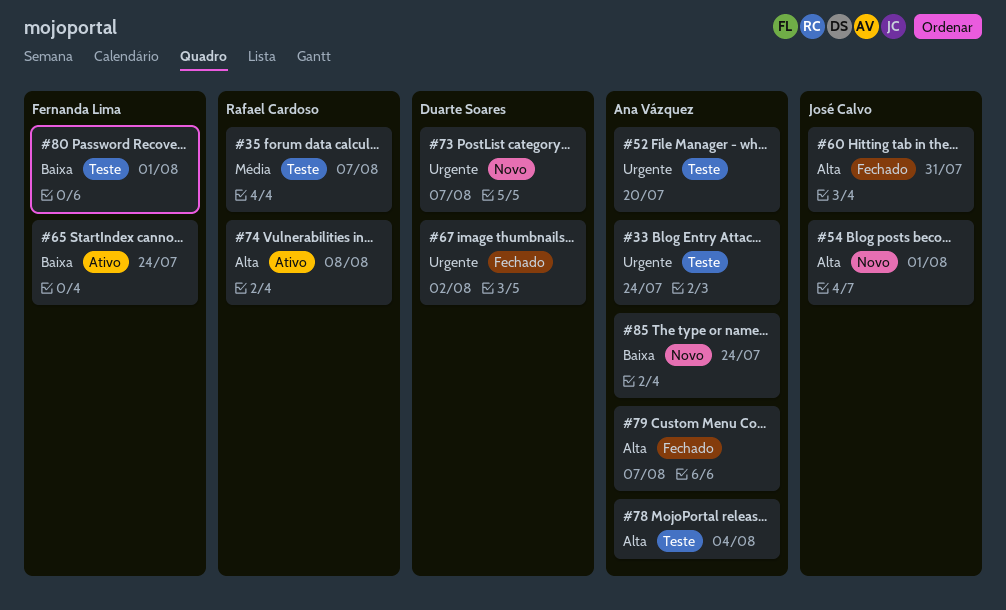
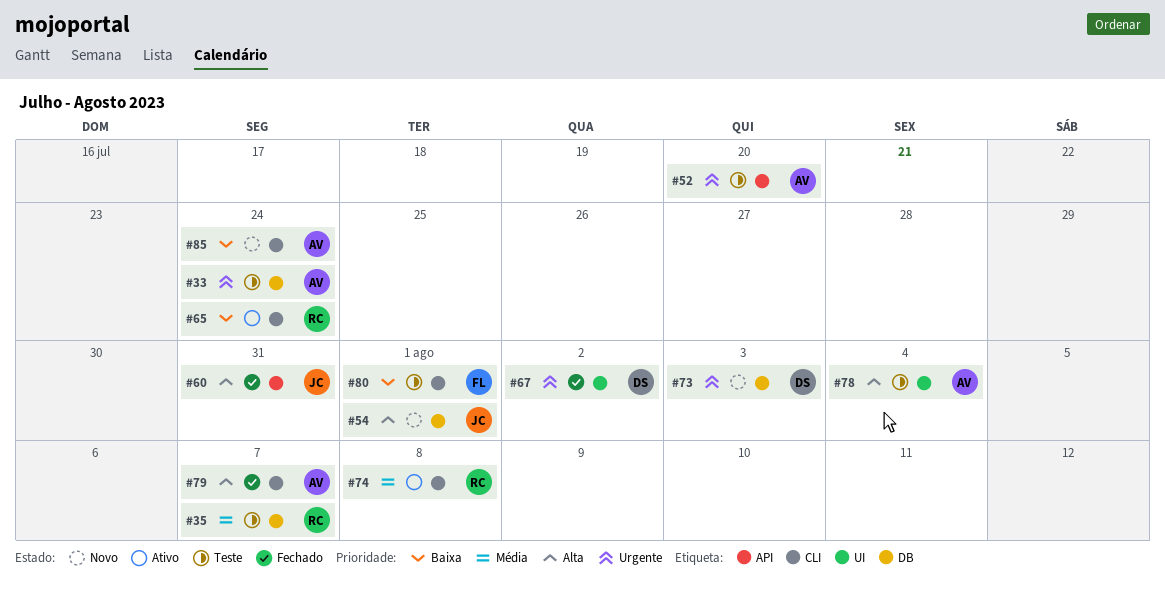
#65, owner: Fernanda Lima -> Rafael Cardoso
#73, due: Aug 7 -> Aug 3
#74, priority: Alta -> Média

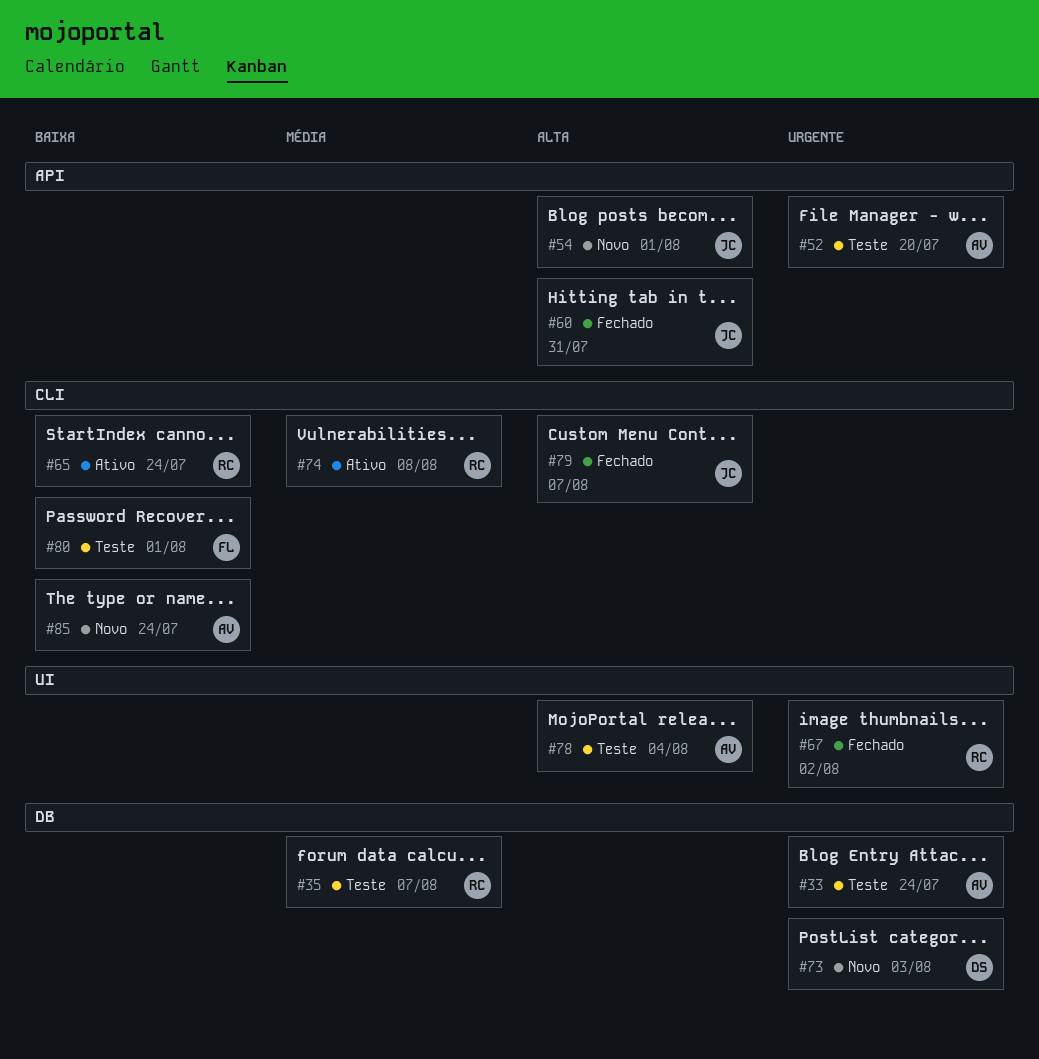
#54, label: DB -> API
#67, owner: DS -> RC
#79, owner: AV -> JC

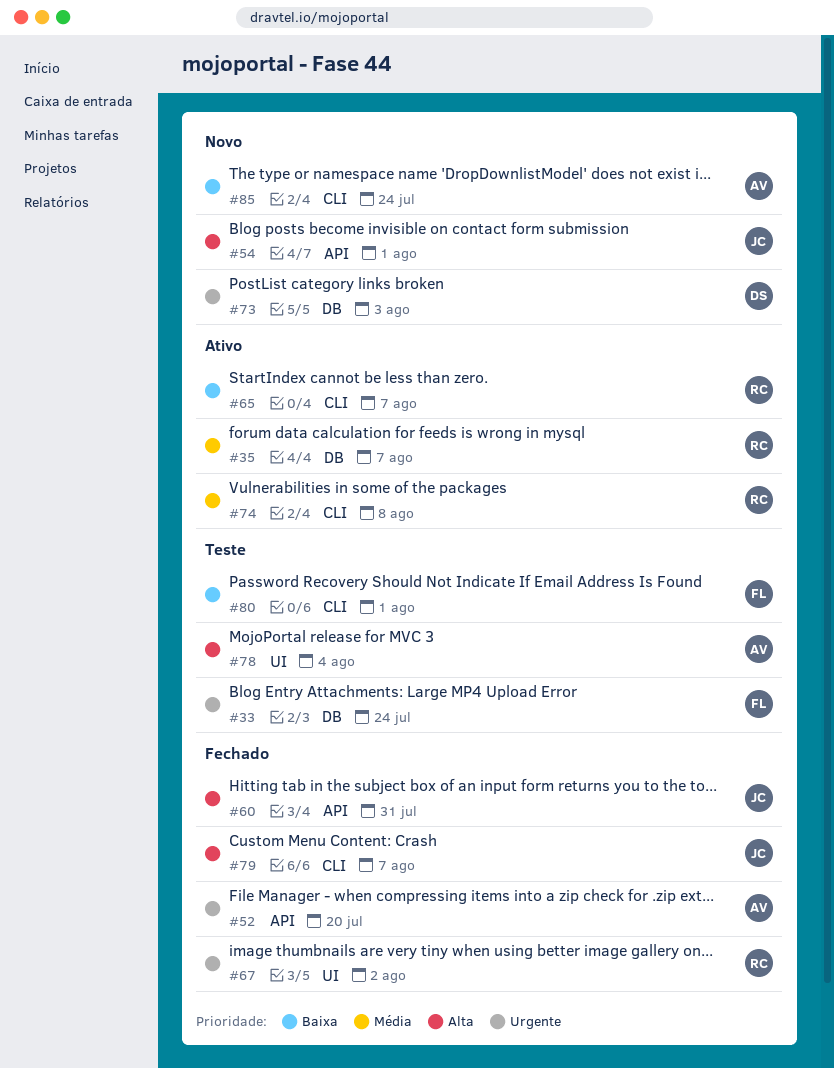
#33, owner: AV -> FL
#35, status: Teste -> Ativo
#52, status: Teste -> Fechado
#65, due: Jul 24 -> Aug 7

